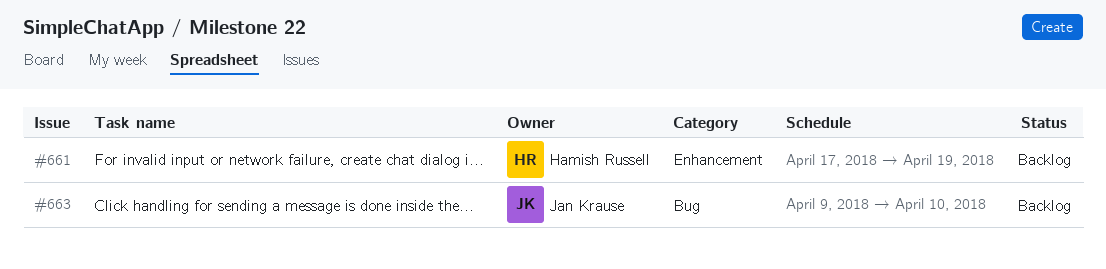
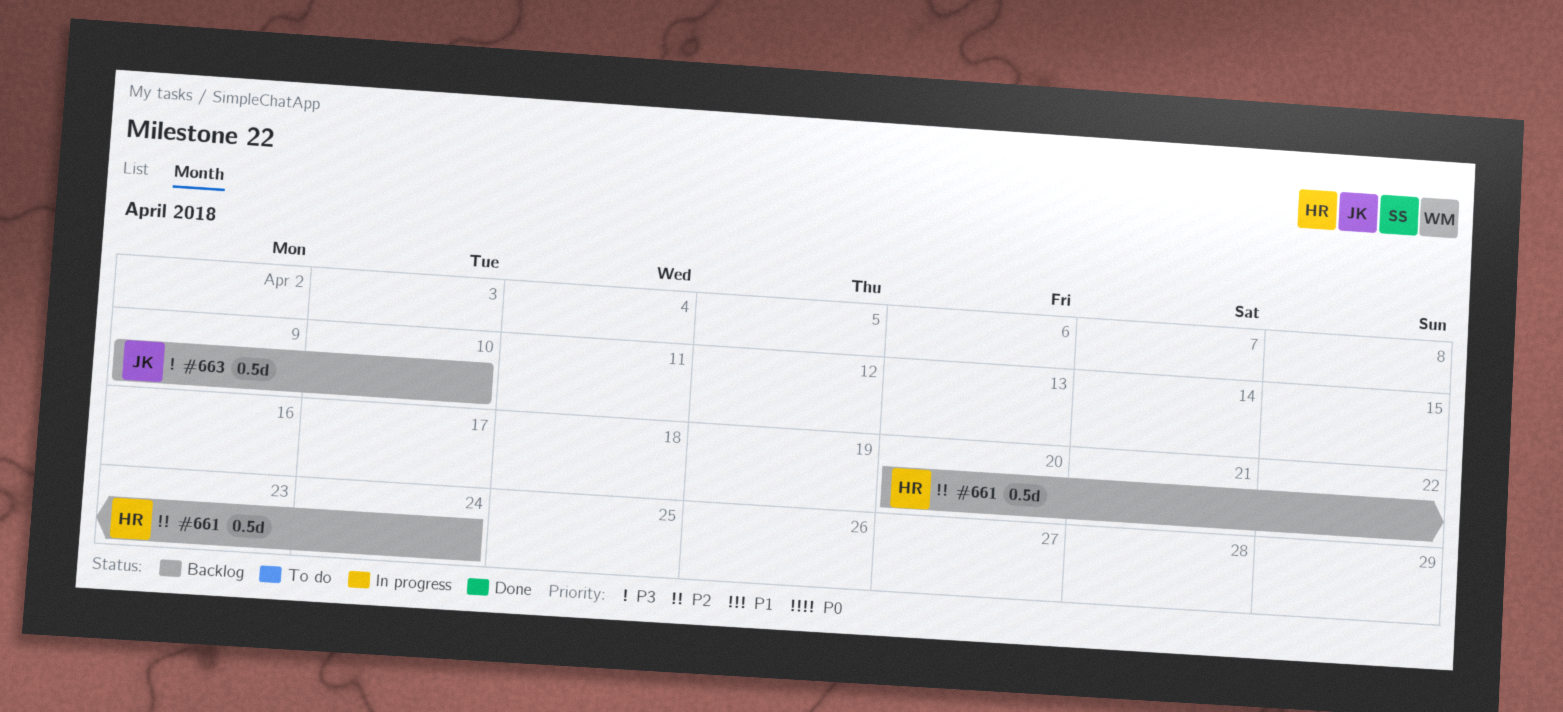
#661, start: Apr 17 -> Apr 20
#661, due: Apr 19 -> Apr 24

